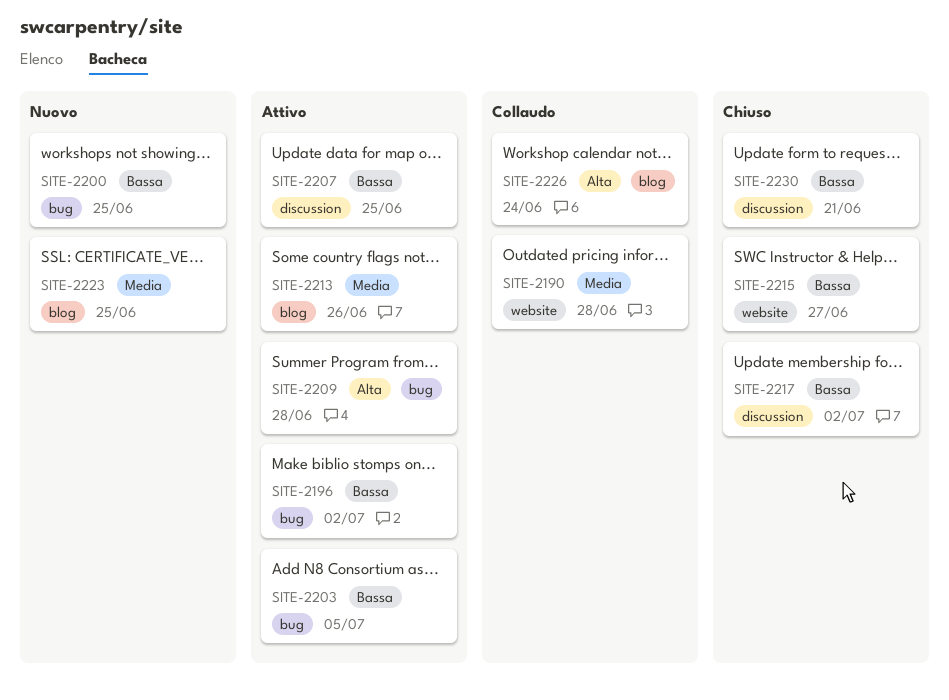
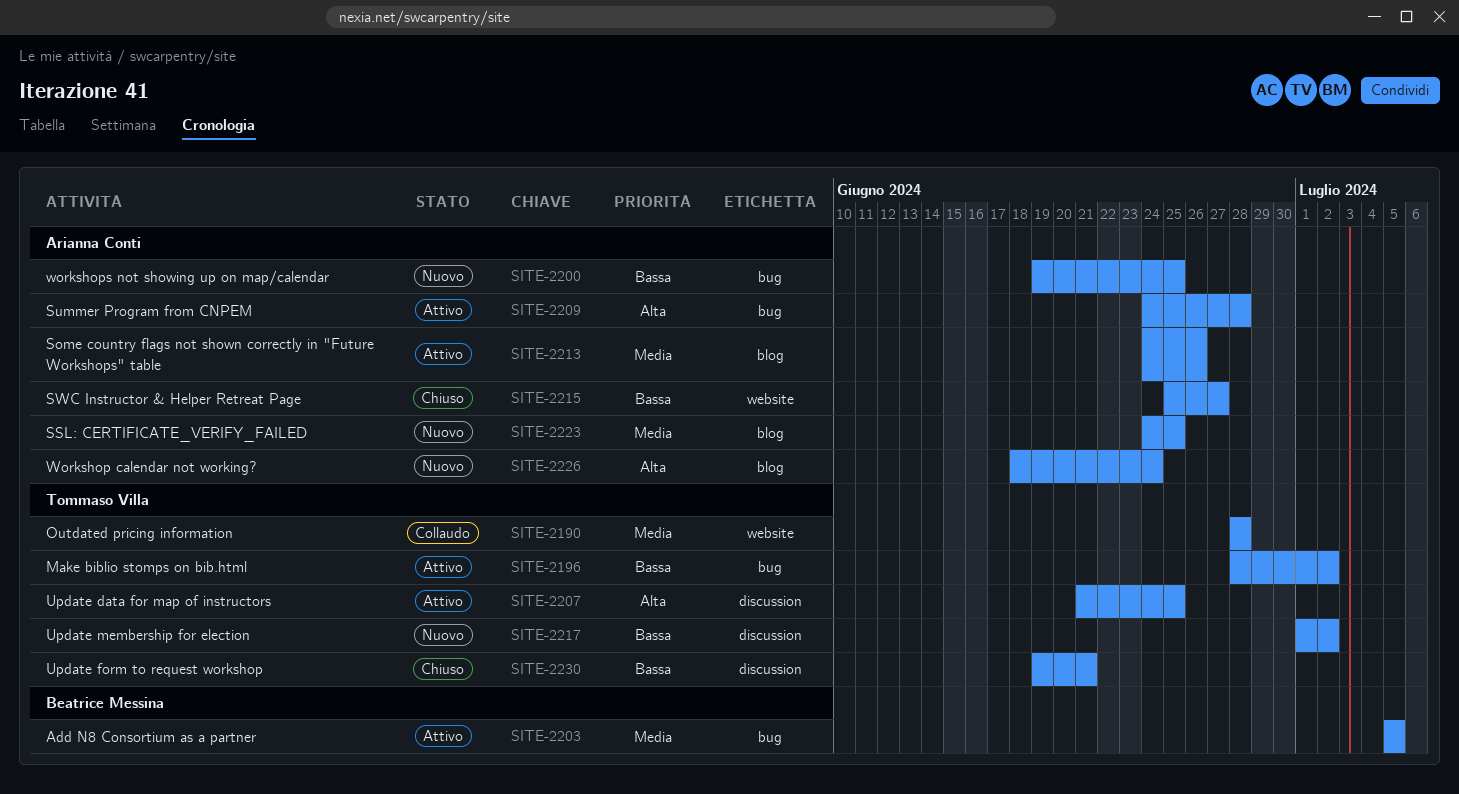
SITE-2203, priority: Bassa -> Media
SITE-2207, priority: Bassa -> Alta
SITE-2217, status: Chiuso -> Nuovo
SITE-2226, status: Collaudo -> Nuovo

